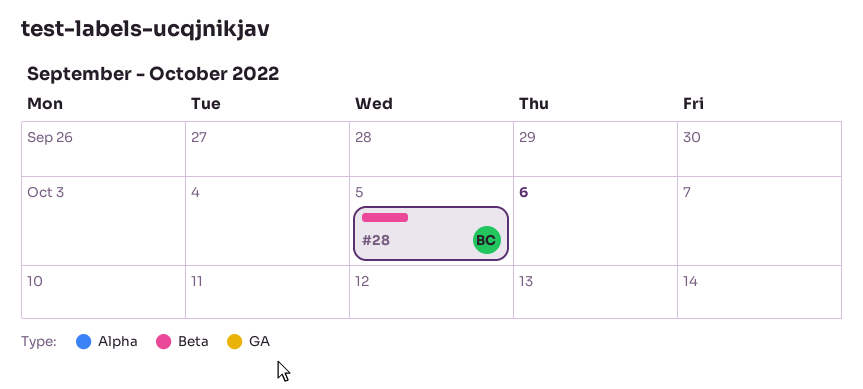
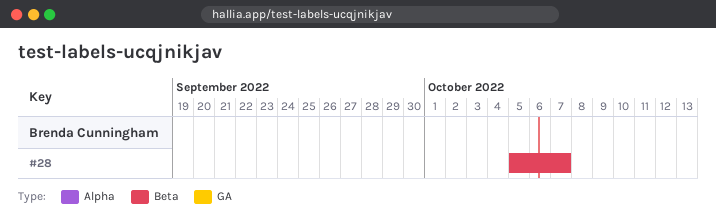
#28, due: Oct 5 -> Oct 7

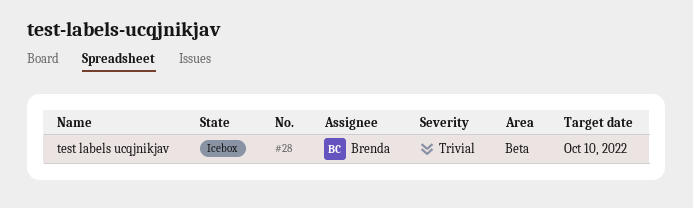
#28, due: Oct 7 -> Oct 10

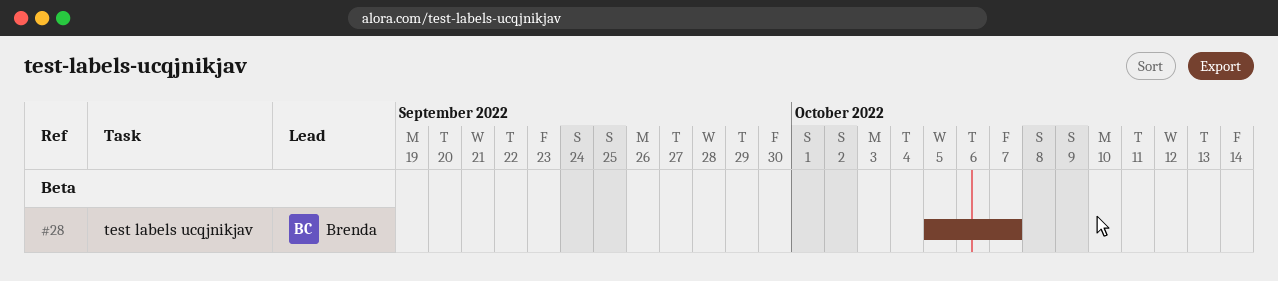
#28, due: Oct 10 -> Oct 7

